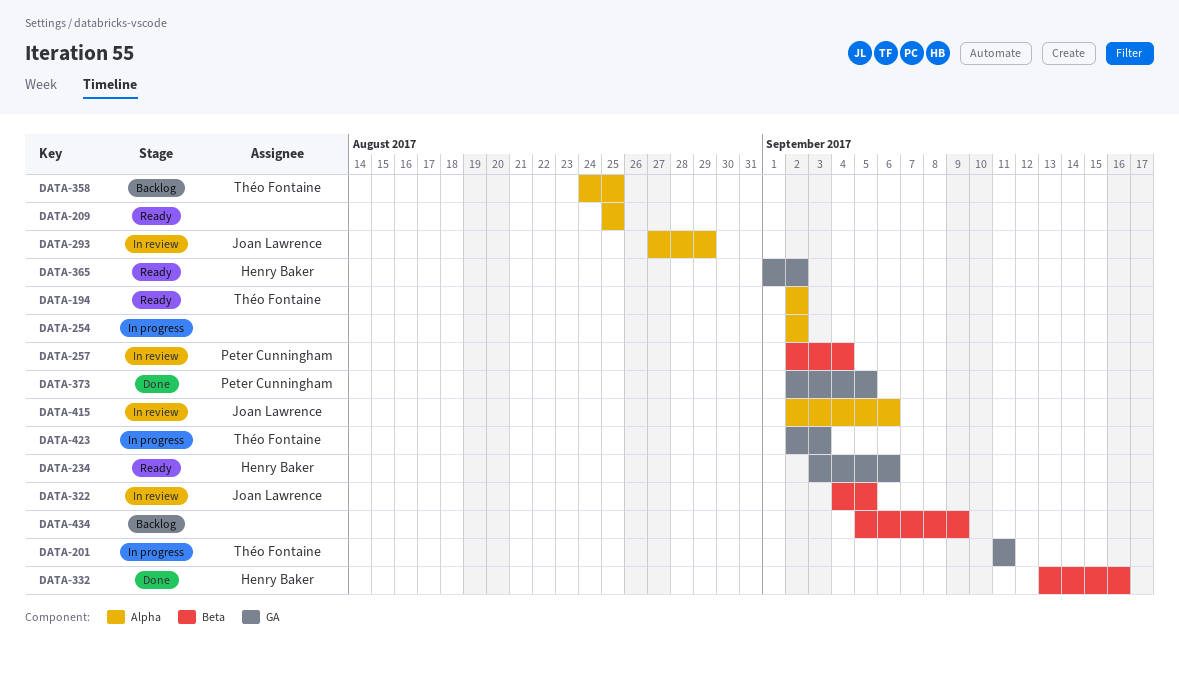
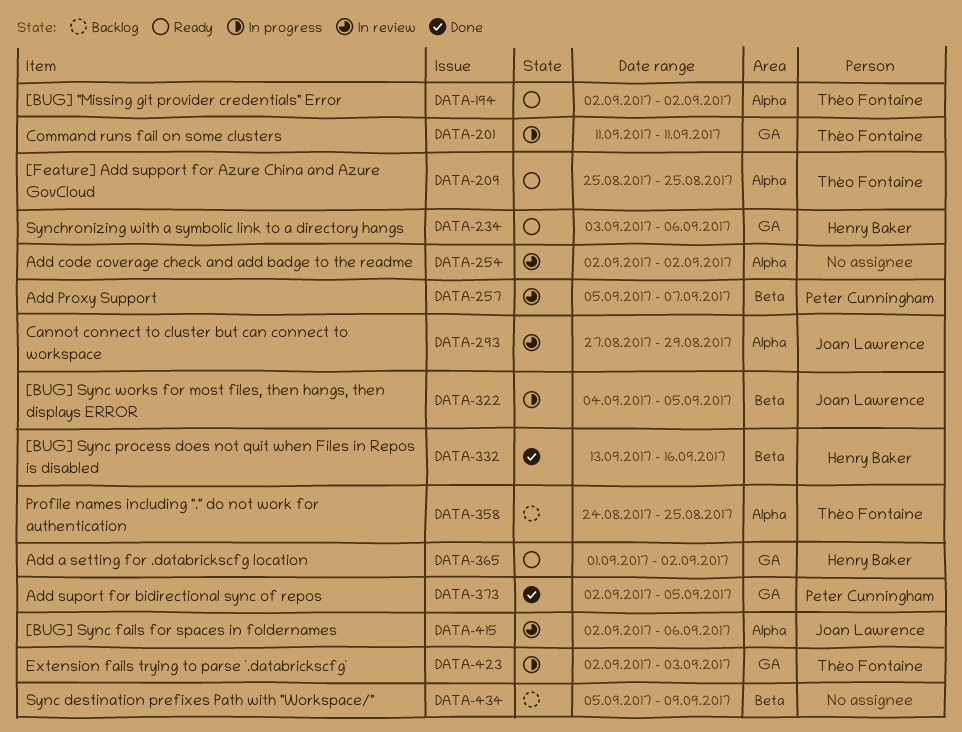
DATA-209, owner: none -> Théo Fontaine
DATA-254, status: In progress -> In review
DATA-257, start: Sep 2 -> Sep 5
DATA-257, due: Sep 4 -> Sep 7
DATA-322, status: In review -> In progress

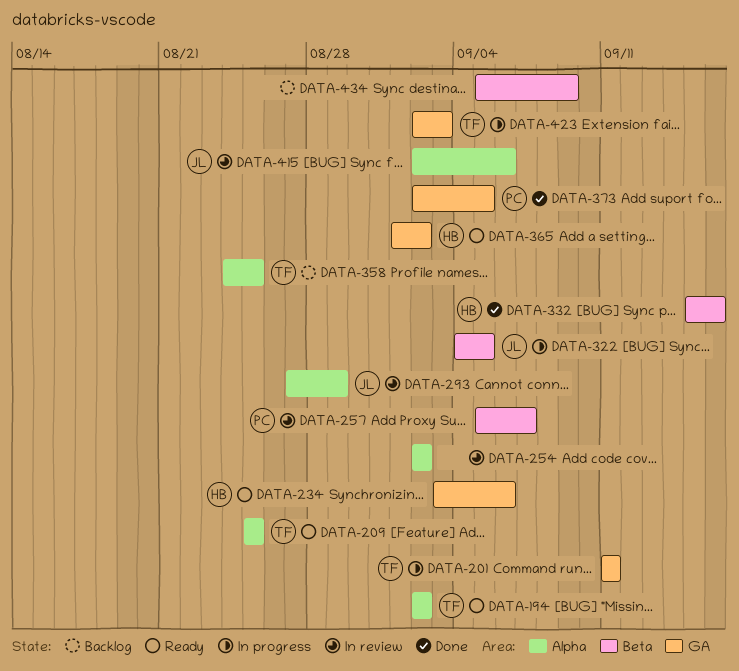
DATA-332, start: Sep 13 -> Sep 15

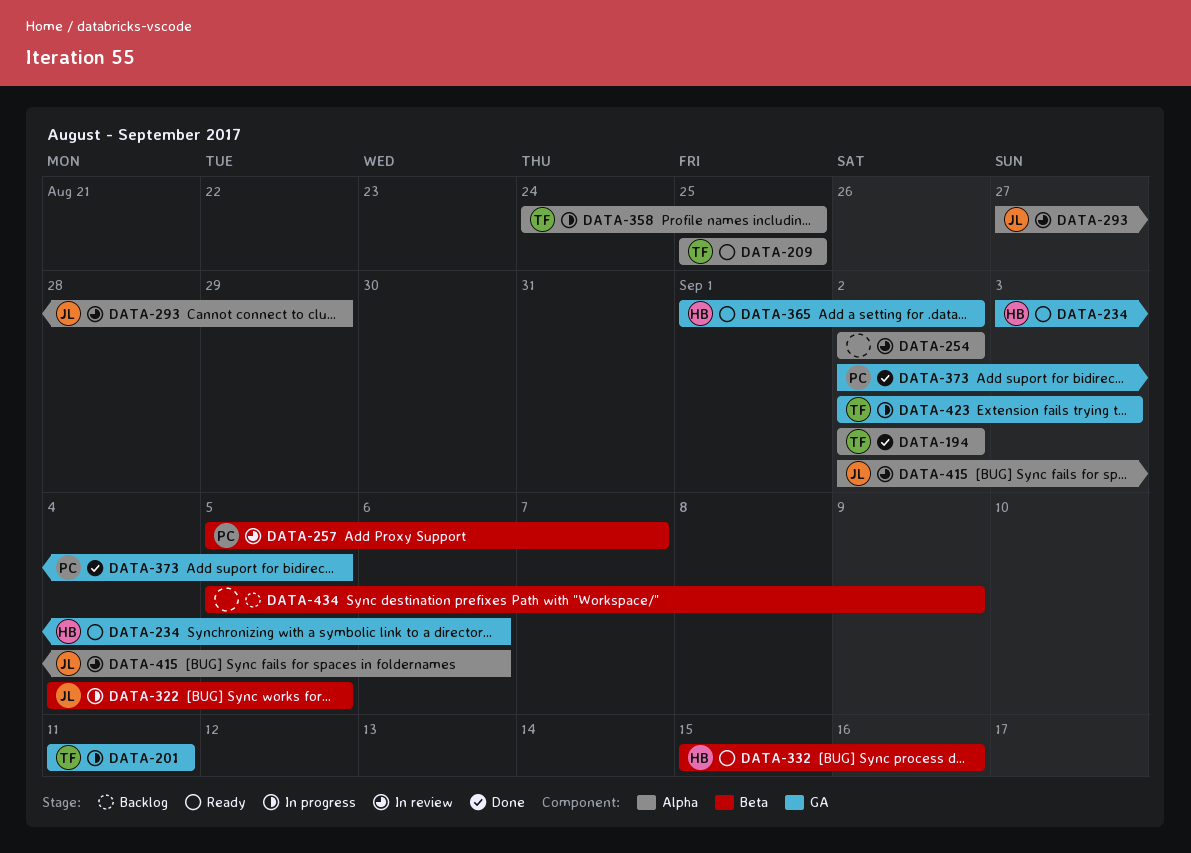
DATA-194, status: Ready -> Done
DATA-332, status: Done -> Ready
DATA-358, status: Backlog -> In progress

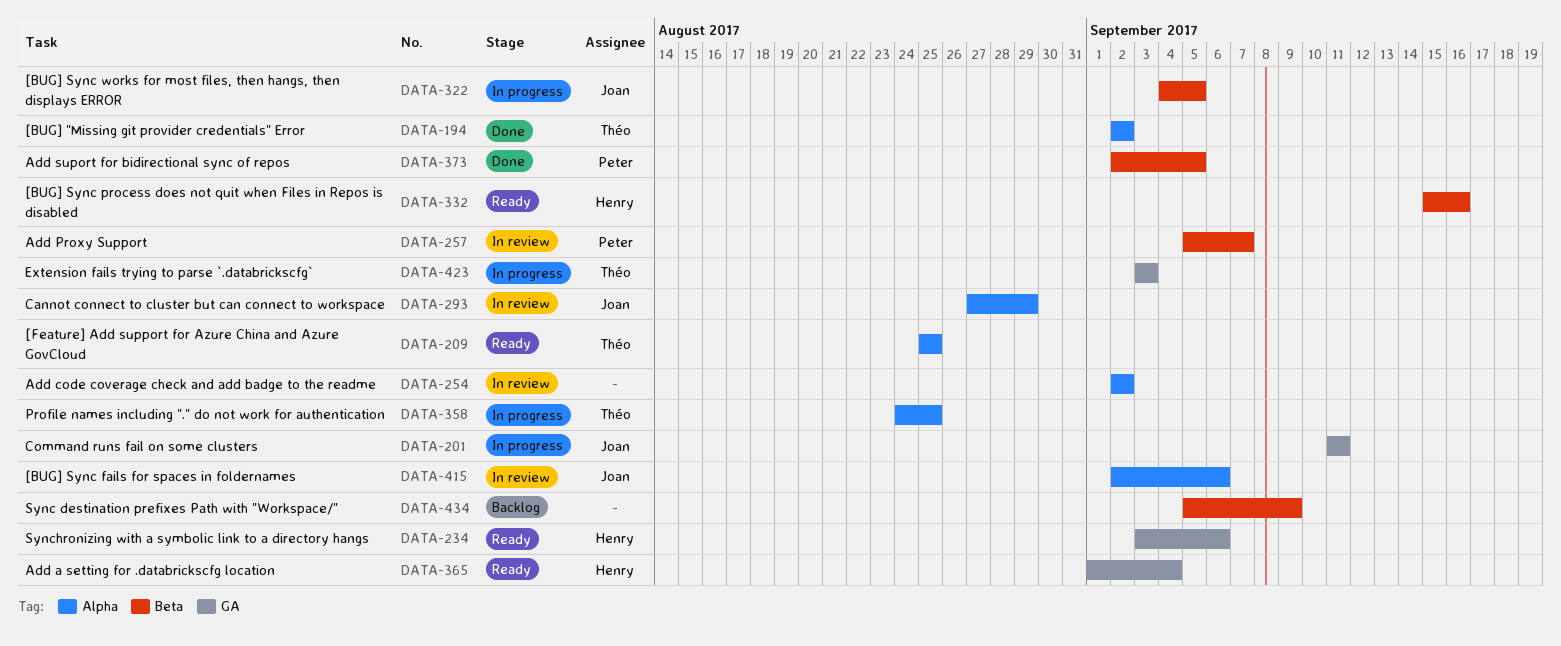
DATA-201, owner: Théo -> Joan
DATA-365, due: Sep 2 -> Sep 4
DATA-373, label: GA -> Beta
DATA-423, start: Sep 2 -> Sep 3

